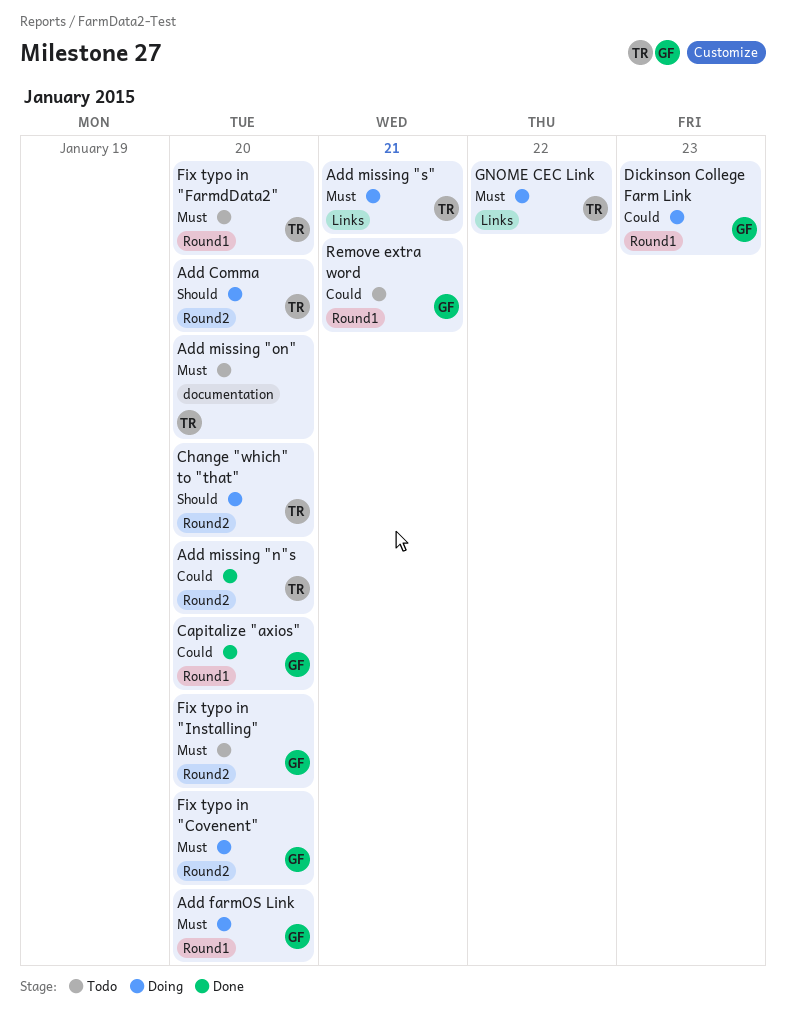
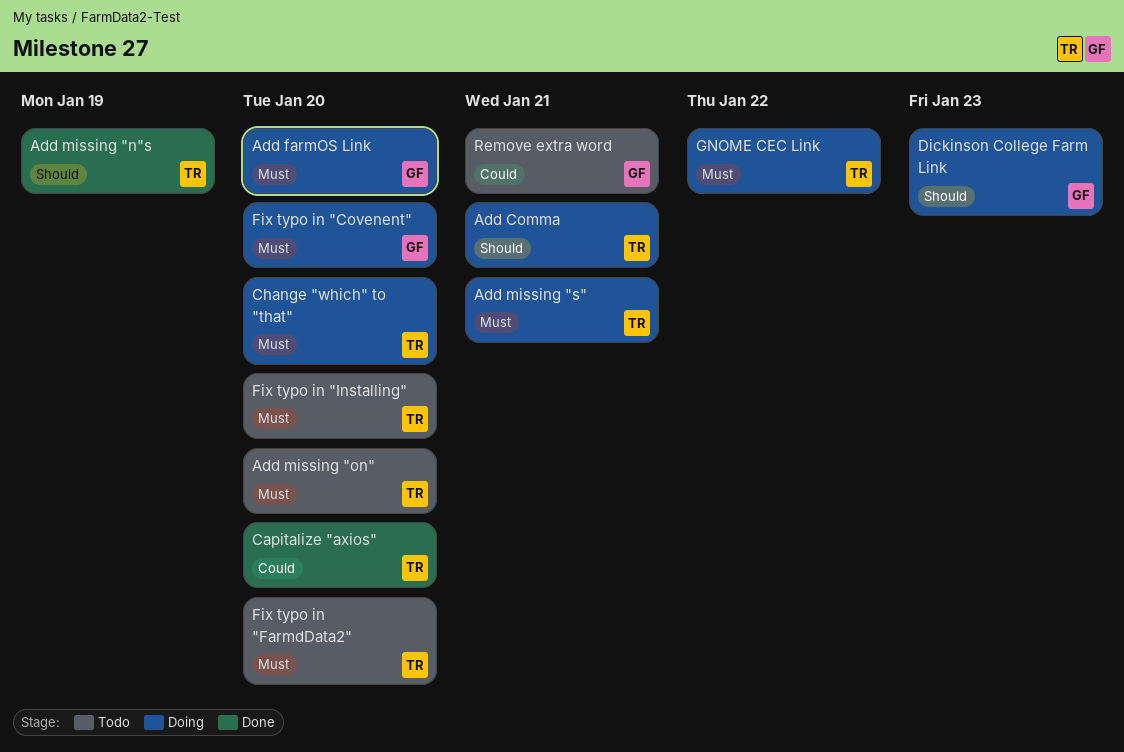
Add Comma, due: Jan 20 -> Jan 21
Add missing "n"s, priority: Could -> Should
Add missing "n"s, due: Jan 20 -> Jan 19
Capitalize "axios", owner: GF -> TR
Change "which" to "that", priority: Should -> Must
Dickinson College Farm Link, priority: Could -> Should
Fix typo in "Installing", owner: GF -> TR

